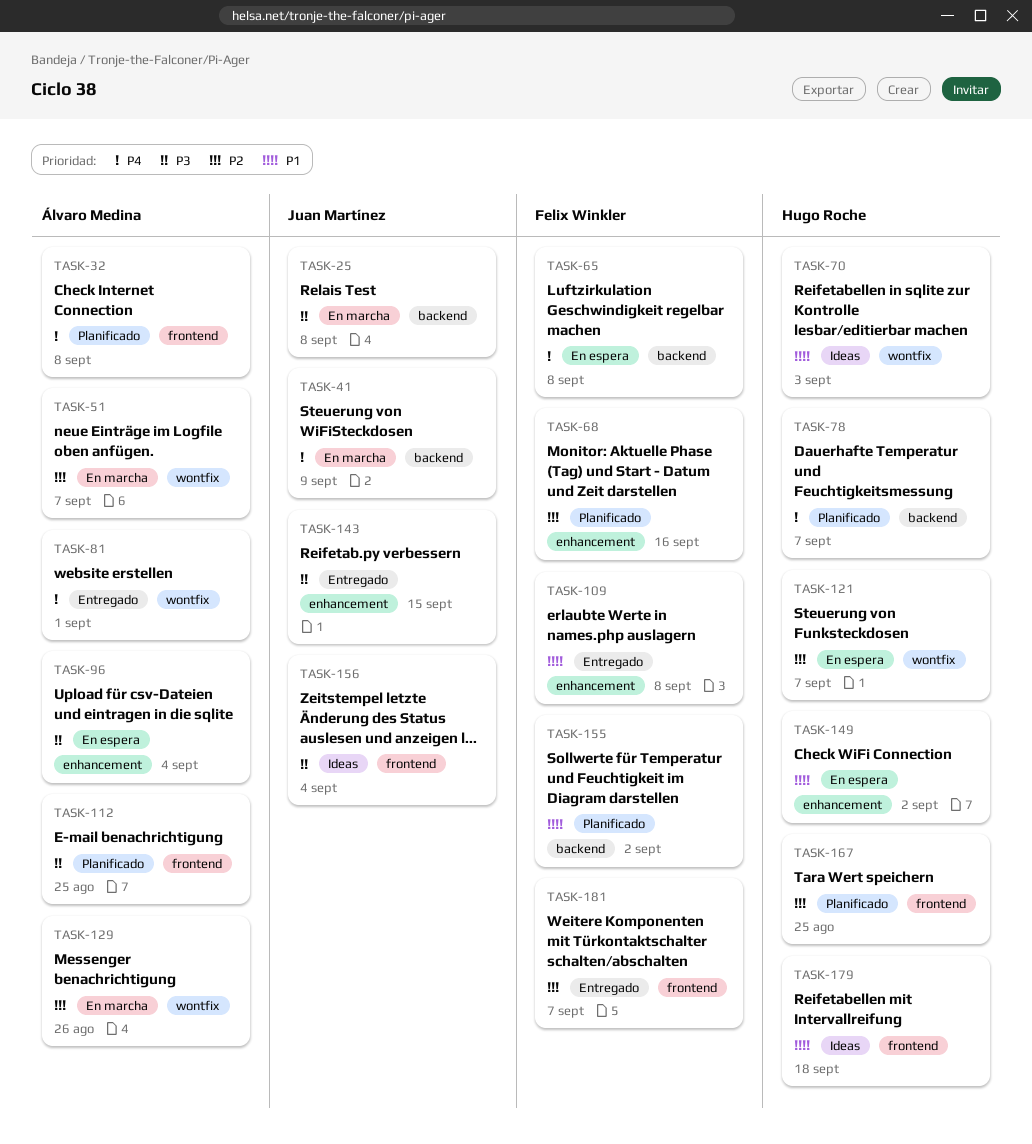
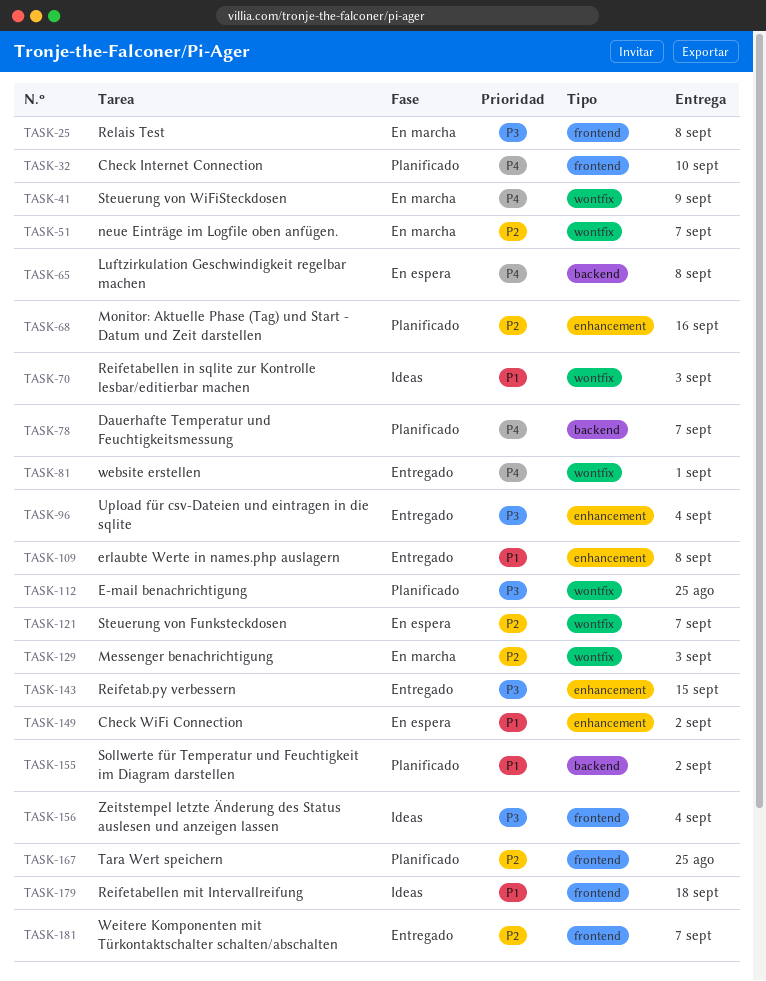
TASK-25, label: backend -> frontend
TASK-32, due: Sep 8 -> Sep 10
TASK-41, label: backend -> wontfix
TASK-96, status: En espera -> Entregado
TASK-112, label: frontend -> wontfix
TASK-129, due: Aug 26 -> Sep 3

